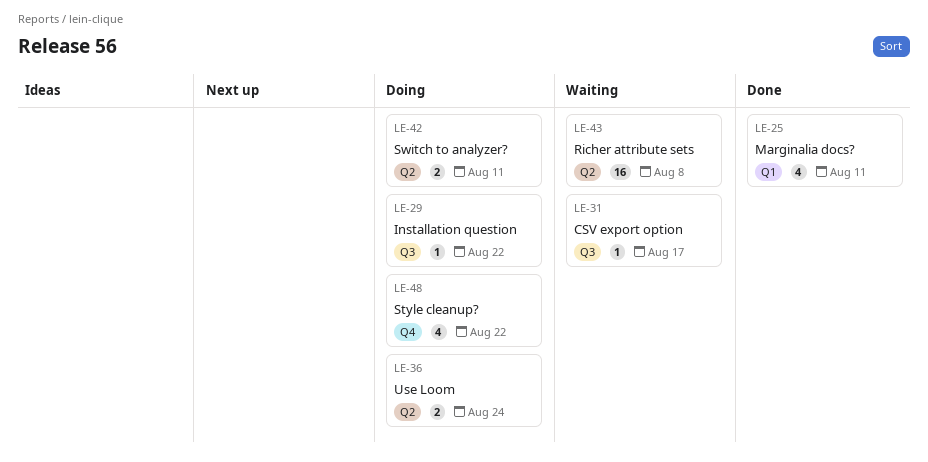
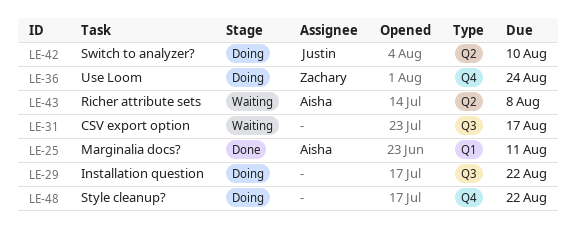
LE-36, label: Q2 -> Q4
LE-42, due: Aug 11 -> Aug 10

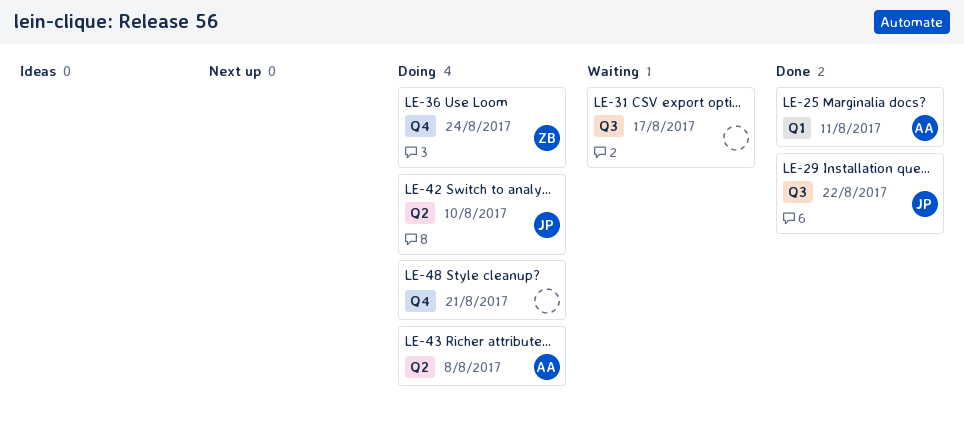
LE-29, status: Doing -> Done
LE-29, owner: none -> Justin
LE-43, status: Waiting -> Doing
LE-48, due: Aug 22 -> Aug 21

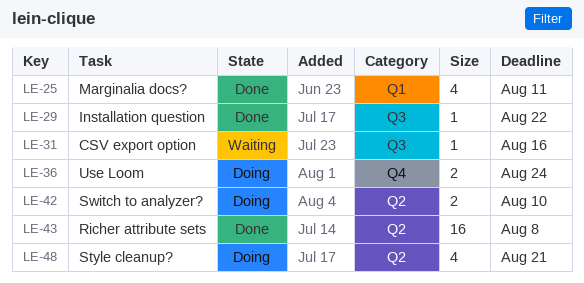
LE-31, due: Aug 17 -> Aug 16
LE-43, status: Doing -> Done
LE-48, label: Q4 -> Q2

